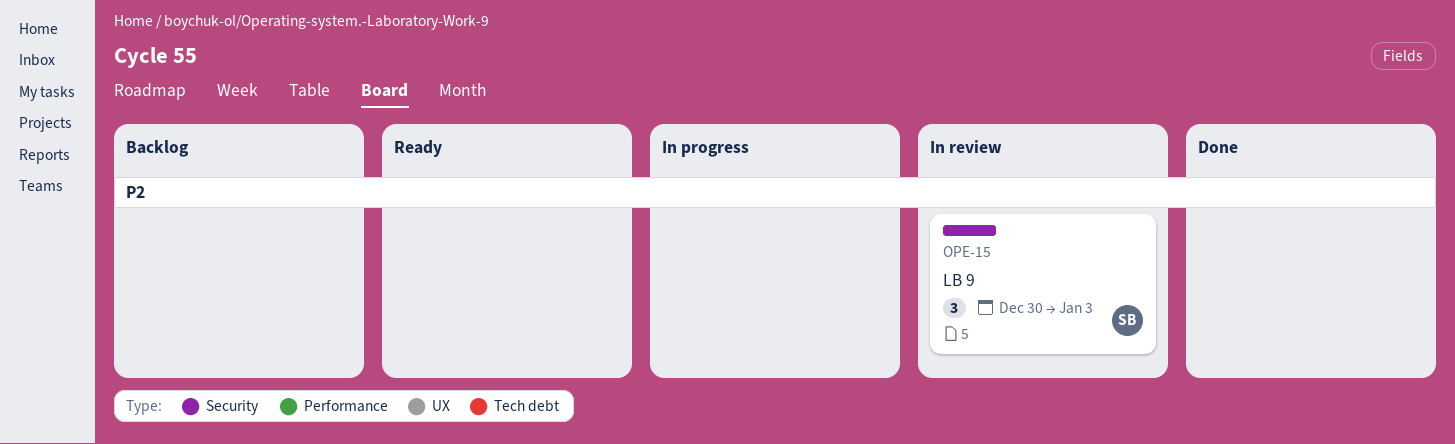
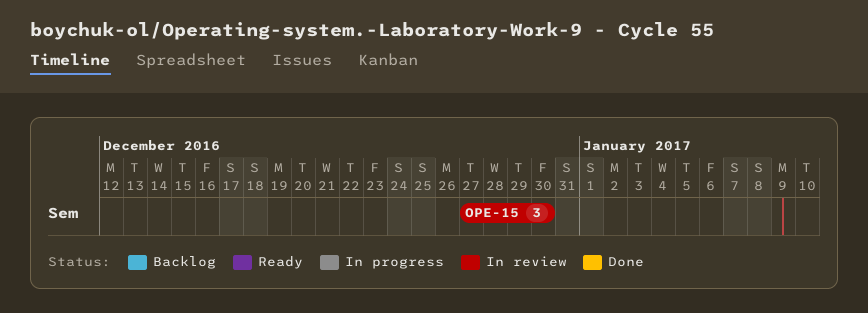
OPE-15, start: Dec 30 -> Dec 27
OPE-15, due: Jan 3 -> Dec 30

